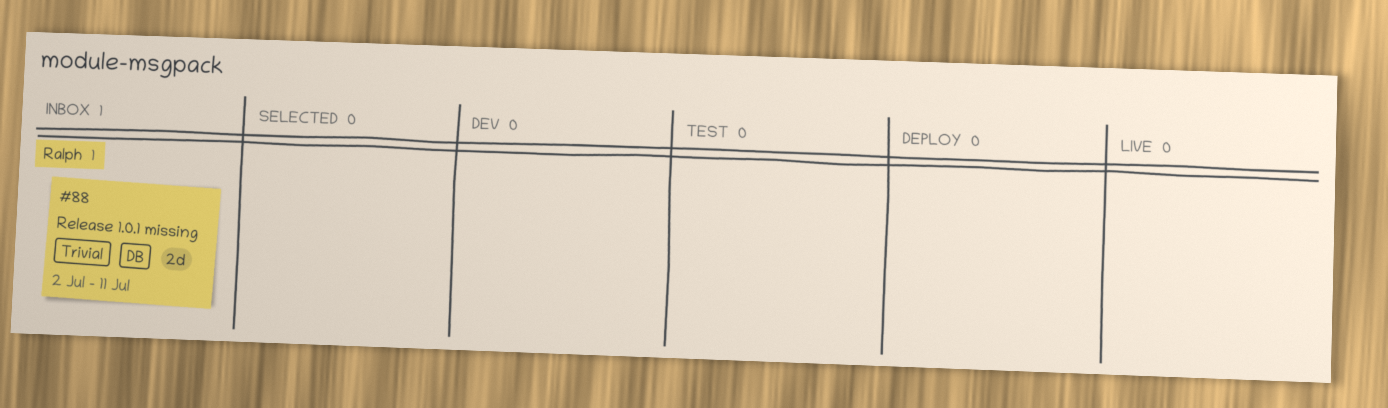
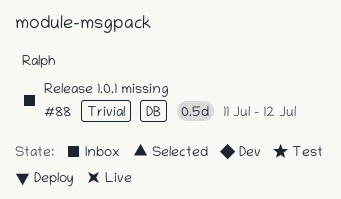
#88, estimate: 2d -> 0.5d
#88, start: Jul 2 -> Jul 11
#88, due: Jul 11 -> Jul 12

